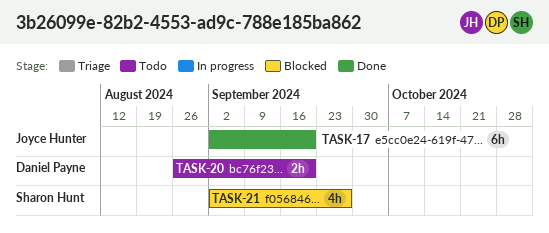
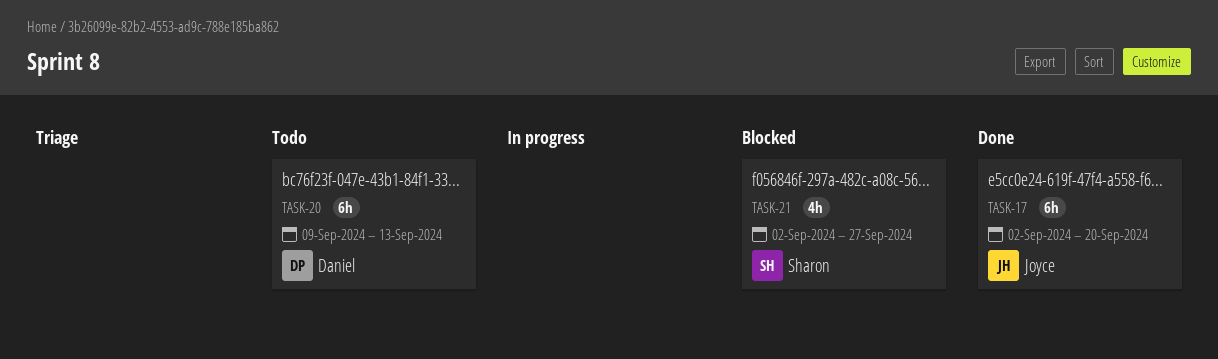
TASK-20, estimate: 2h -> 6h
TASK-20, start: Aug 26 -> Sep 9
TASK-20, due: Sep 20 -> Sep 13

